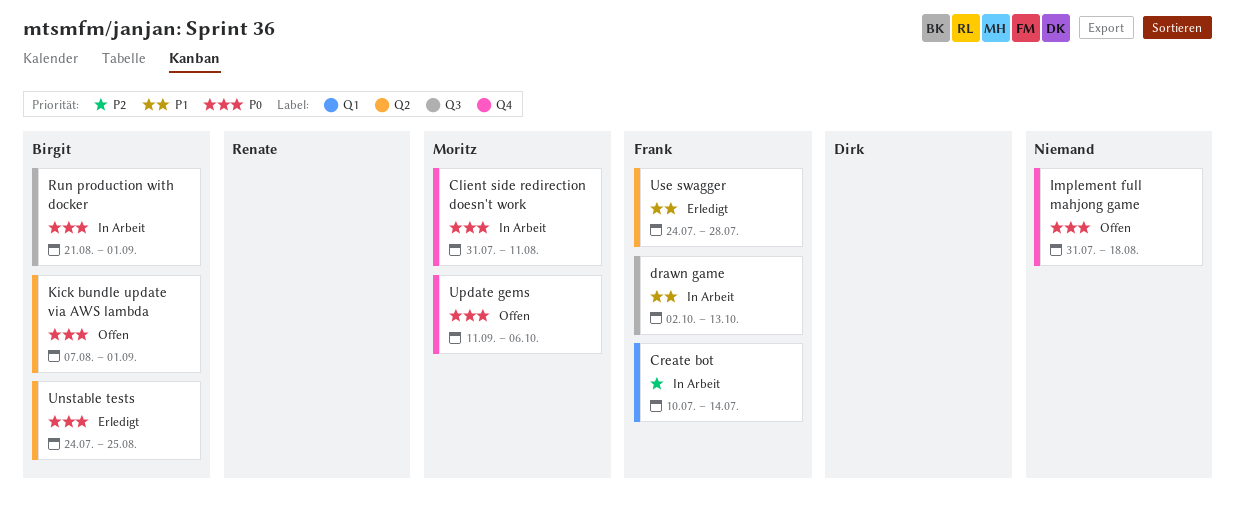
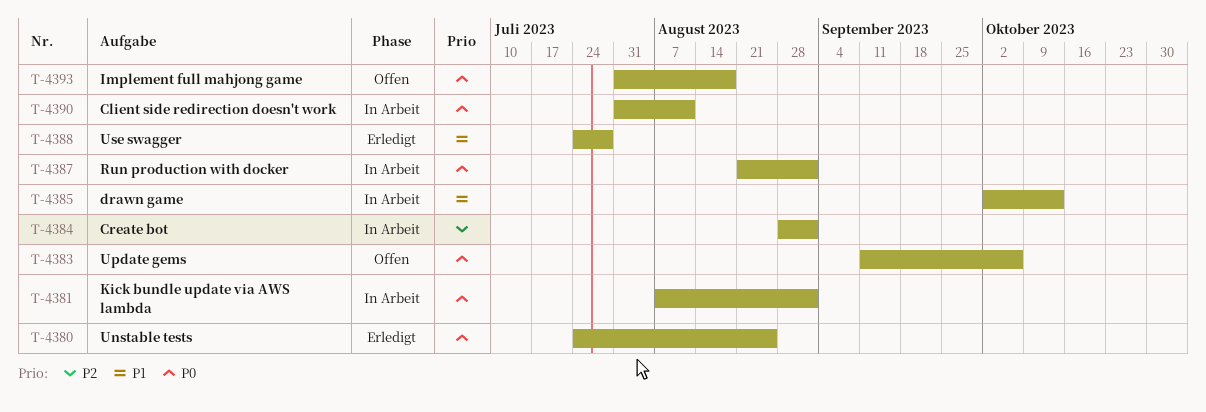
Create bot, start: Jul 10 -> Aug 28
Create bot, due: Jul 14 -> Sep 1
Kick bundle update via AWS lambda, status: Offen -> In Arbeit

